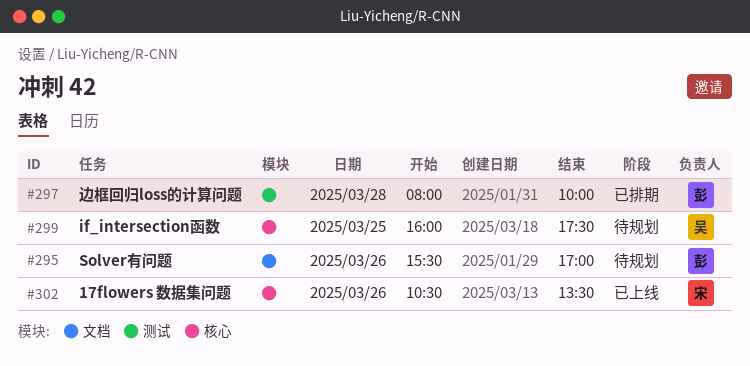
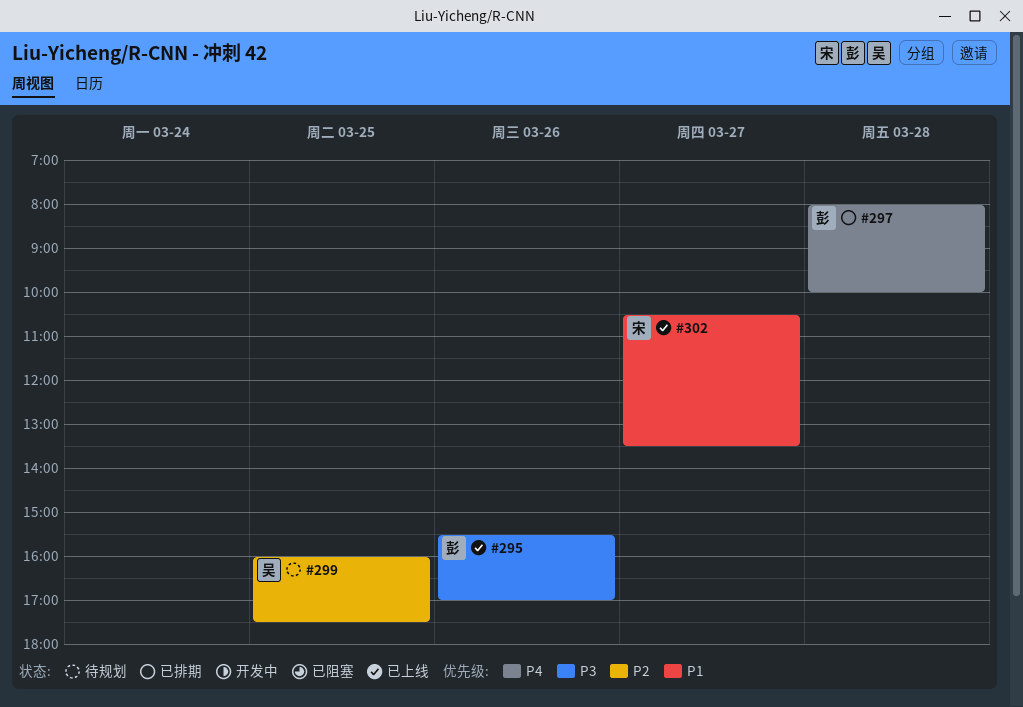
#295, status: 待规划 -> 已上线
#302, day: Mar 26 -> Mar 27

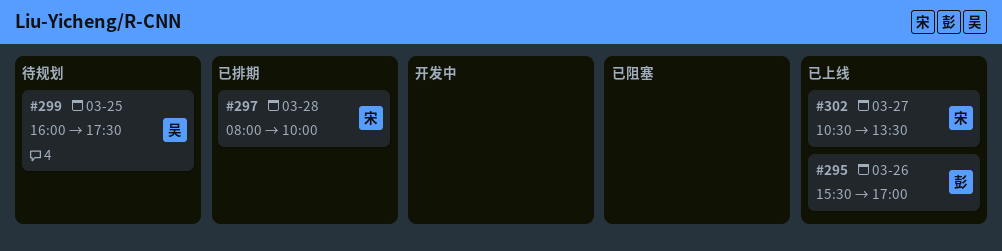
#297, owner: 彭 -> 宋

